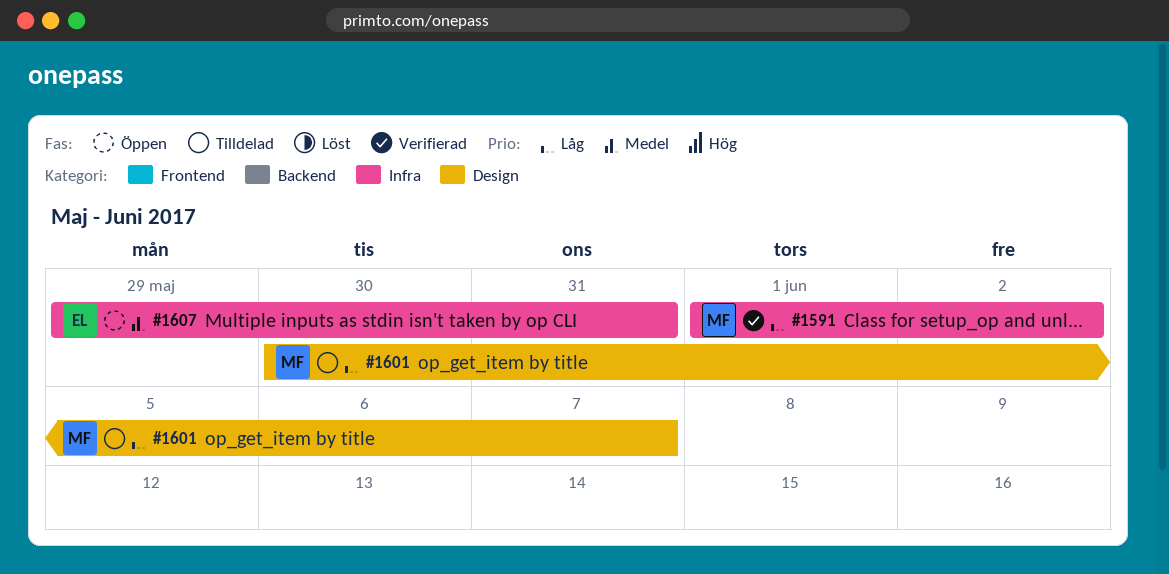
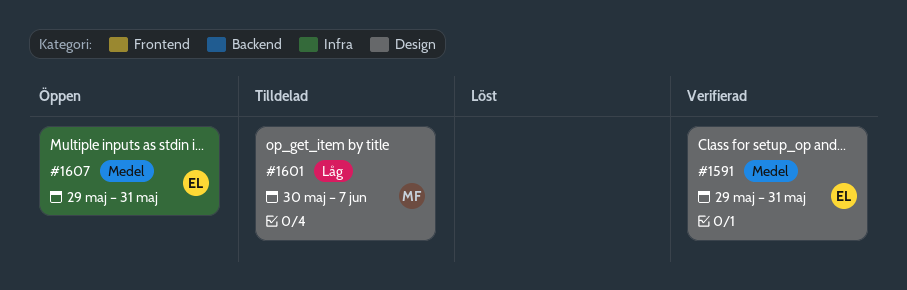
#1591, owner: MF -> EL
#1591, priority: Låg -> Medel
#1591, label: Infra -> Design
#1591, start: Jun 1 -> May 29
#1591, due: Jun 2 -> May 31

